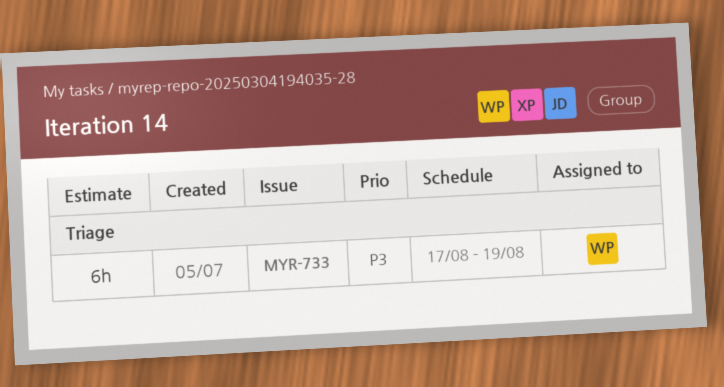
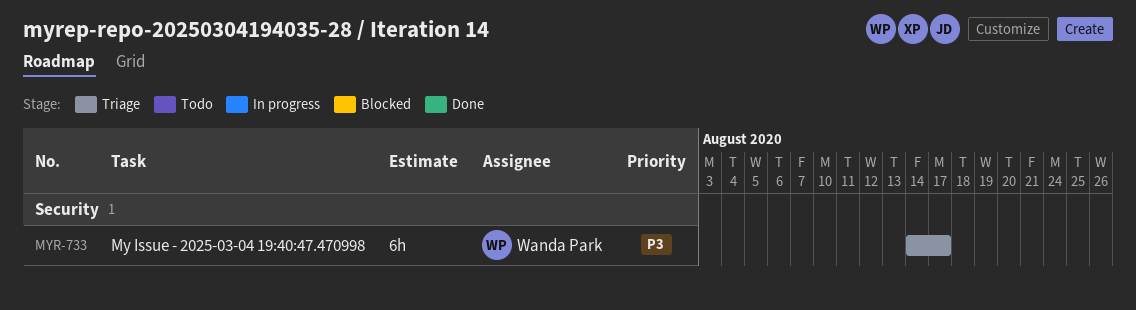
MYR-733, start: Aug 17 -> Aug 14
MYR-733, due: Aug 19 -> Aug 17

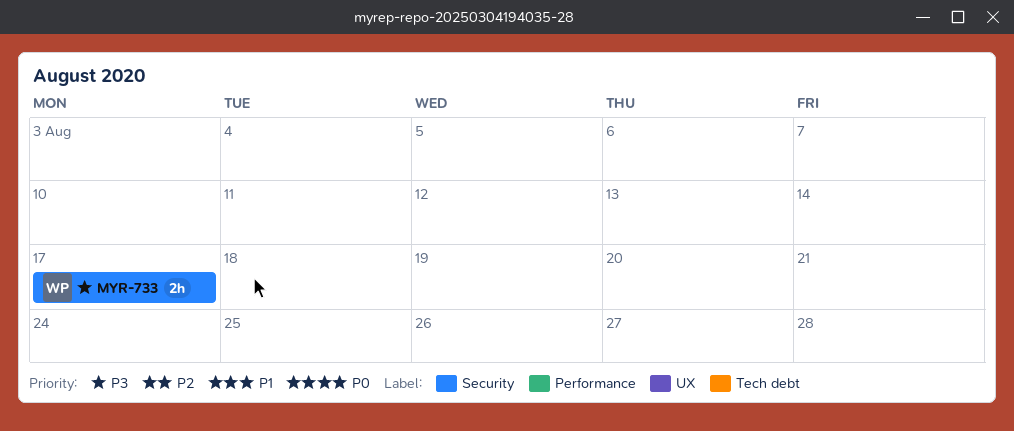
MYR-733, estimate: 6h -> 2h
MYR-733, start: Aug 14 -> Aug 17

